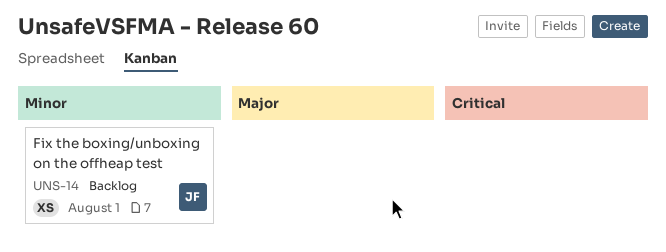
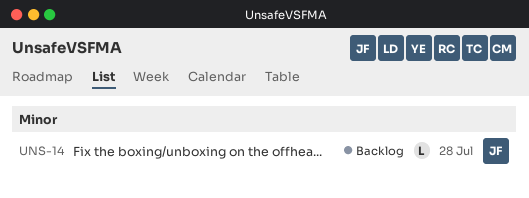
UNS-14, estimate: XS -> L
UNS-14, due: Aug 1 -> Jul 28

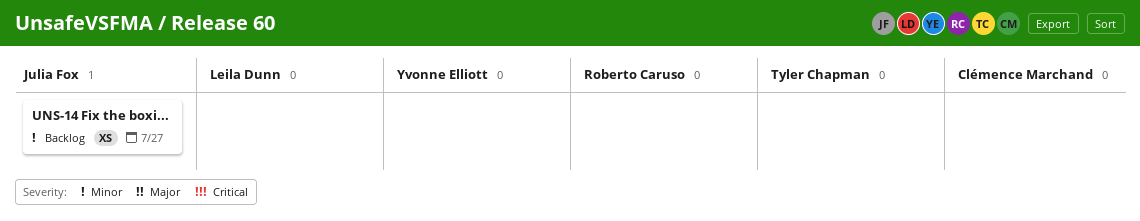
UNS-14, estimate: L -> XS
UNS-14, due: Jul 28 -> Jul 27

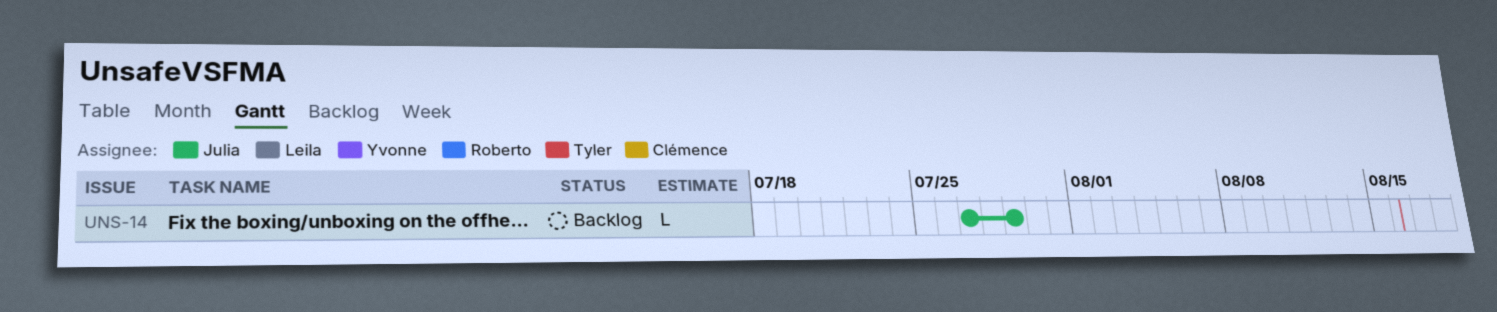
UNS-14, estimate: XS -> L
UNS-14, due: Jul 27 -> Jul 29

